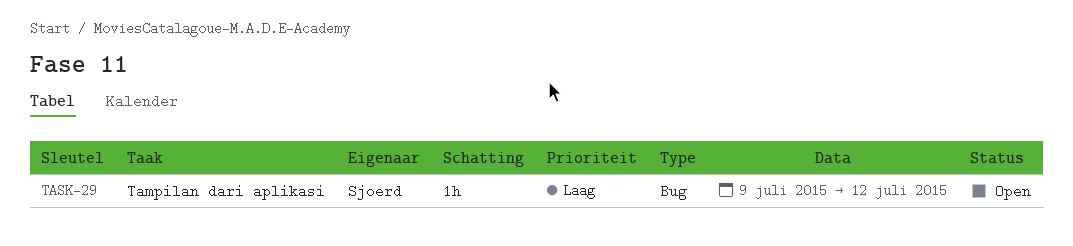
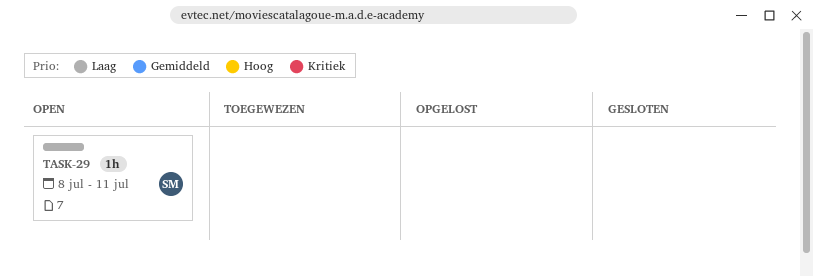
TASK-29, start: Jul 9 -> Jul 8
TASK-29, due: Jul 12 -> Jul 11

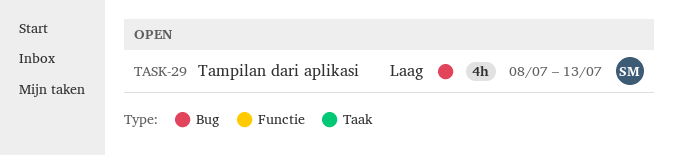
TASK-29, estimate: 1h -> 4h
TASK-29, due: Jul 11 -> Jul 13

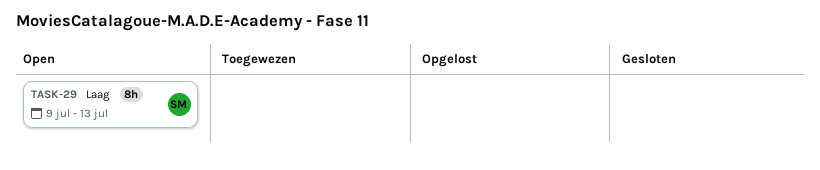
TASK-29, estimate: 4h -> 8h
TASK-29, start: Jul 8 -> Jul 9

